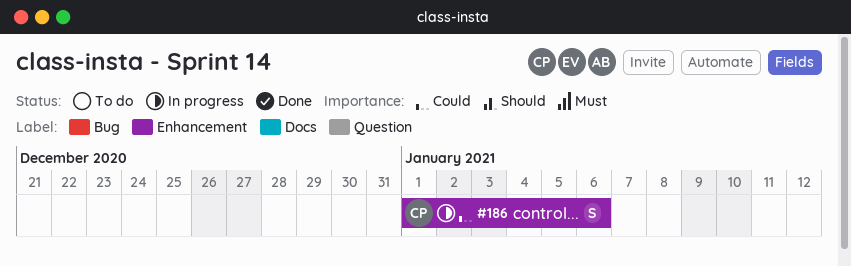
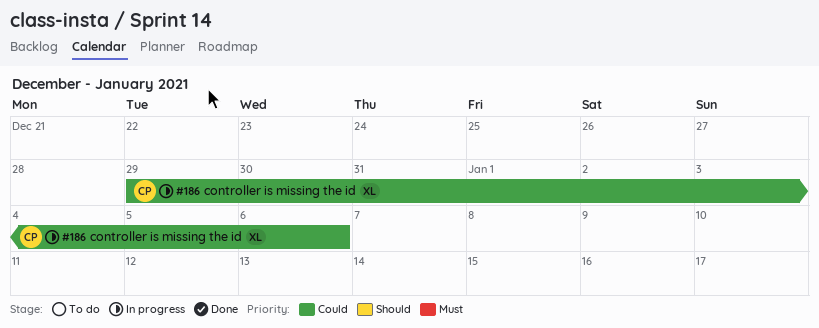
#186, estimate: S -> XL
#186, start: Jan 1 -> Dec 29

